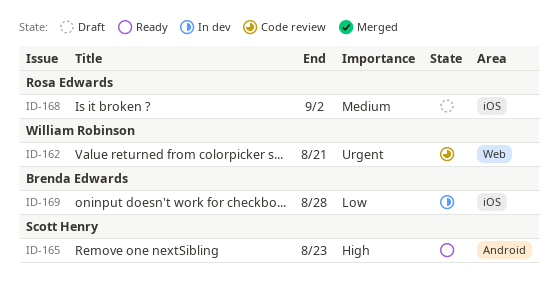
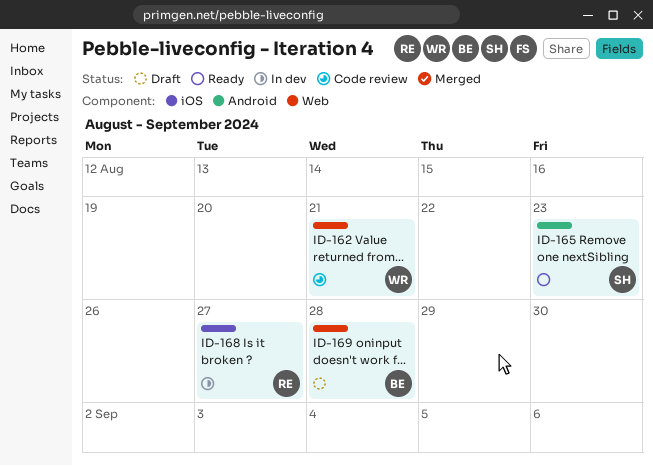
ID-168, status: Draft -> In dev
ID-168, due: Sep 2 -> Aug 27
ID-169, status: In dev -> Draft
ID-169, label: iOS -> Web

